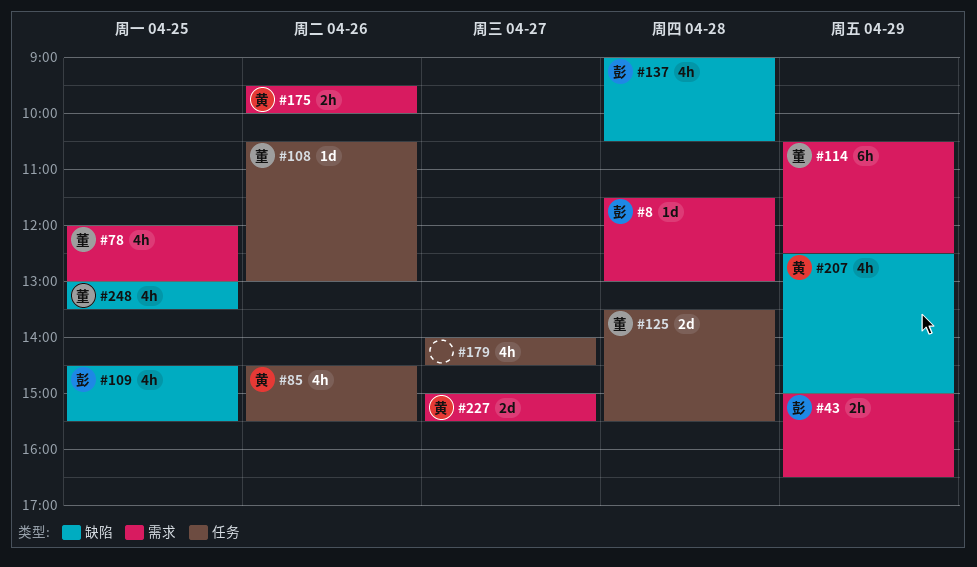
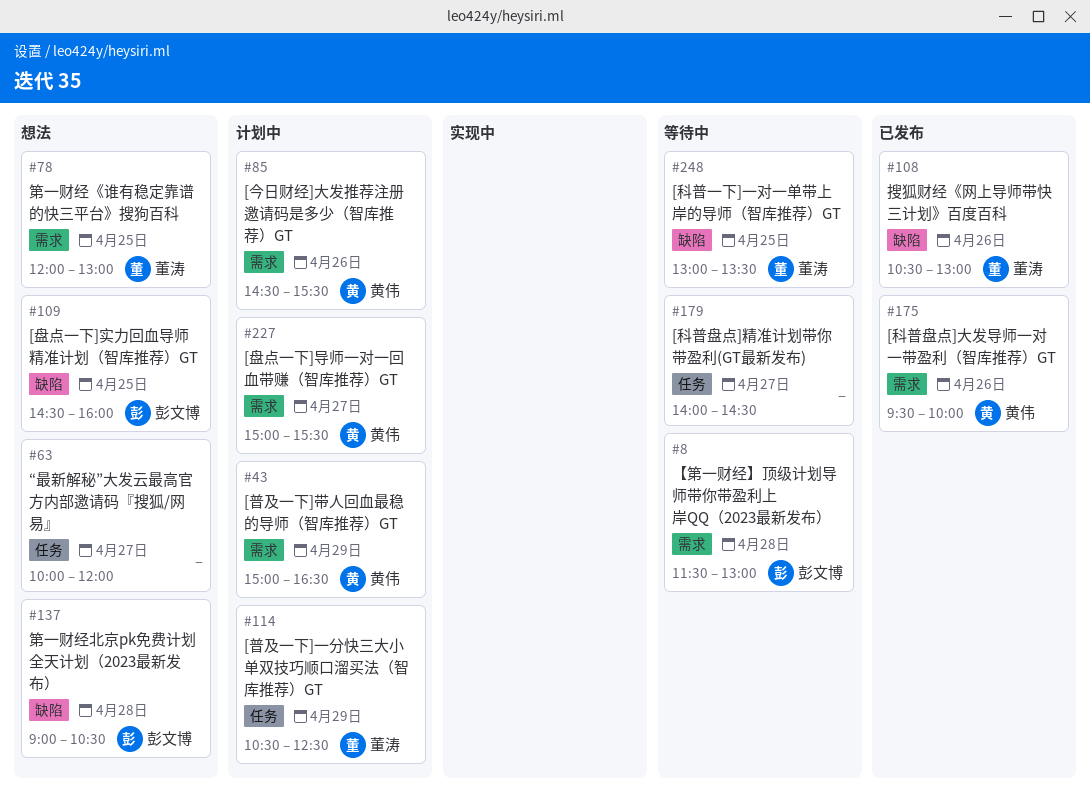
#43, owner: 彭文博 -> 黄伟
#63: none -> present
#85, label: 任务 -> 需求
#108, label: 任务 -> 缺陷
#109, ends: 15:30 -> 16:00
#114, label: 需求 -> 任务
#125: present -> none
#207: present -> none

